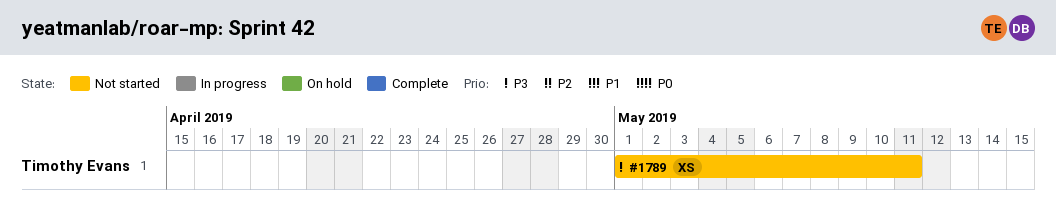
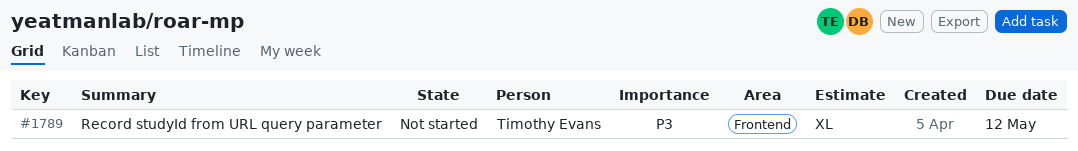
#1789, estimate: XS -> XL
#1789, due: May 11 -> May 12

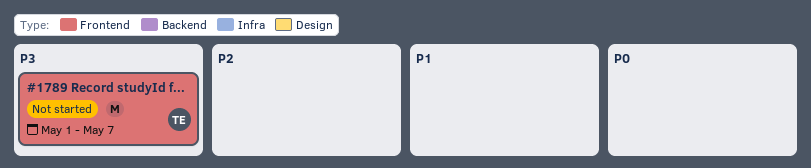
#1789, estimate: XL -> M
#1789, due: May 12 -> May 7

